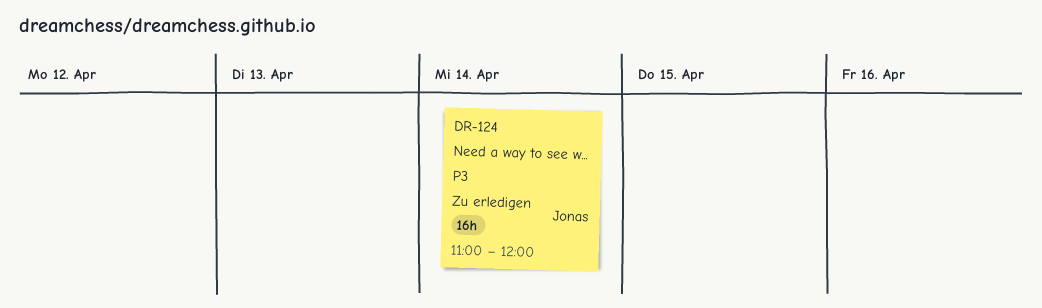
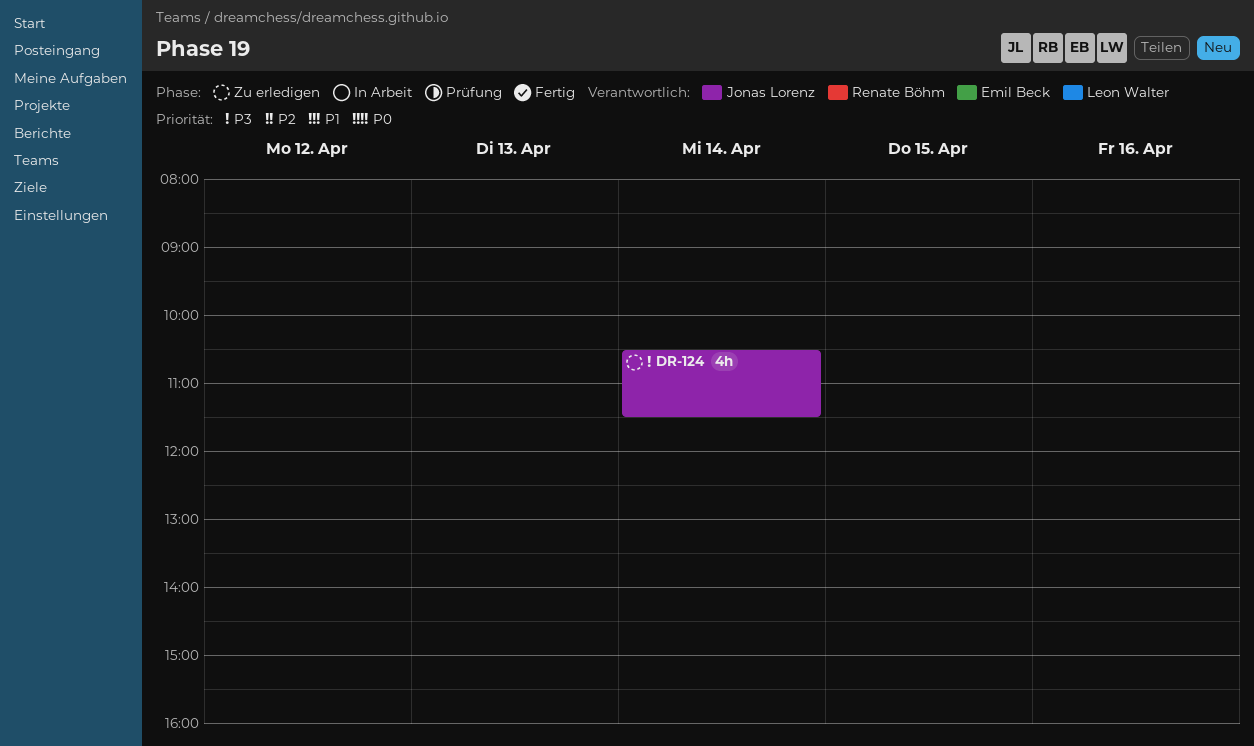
DR-124, estimate: 16h -> 4h
DR-124, begins: 11:00 -> 10:30
DR-124, ends: 12:00 -> 11:30

